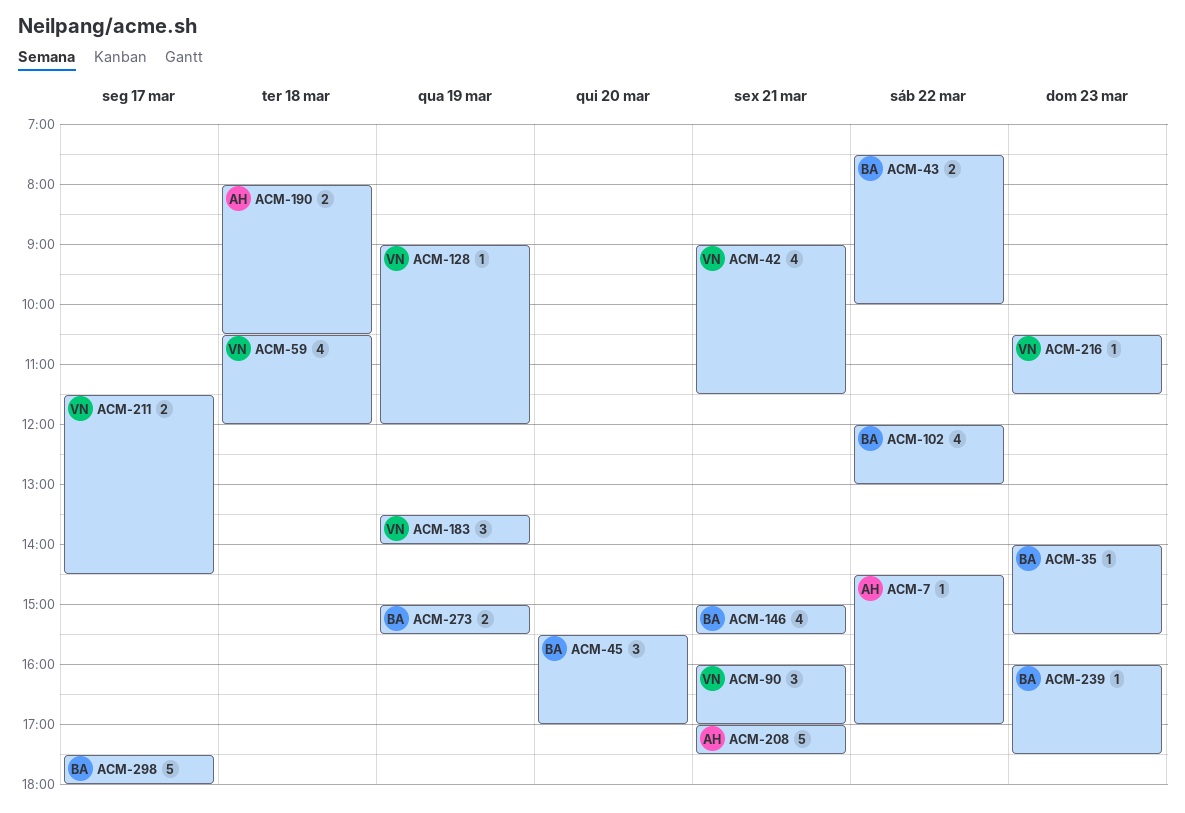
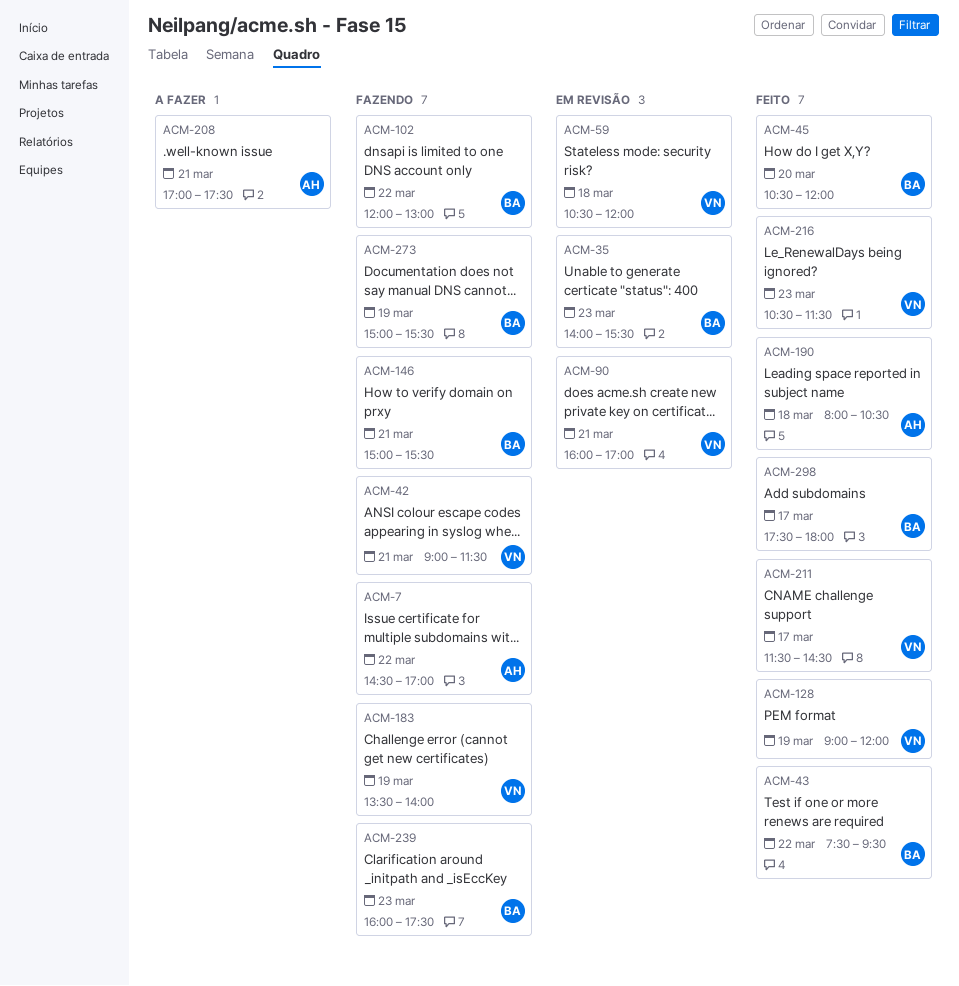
ACM-43, ends: 10:00 -> 09:30
ACM-45, begins: 15:30 -> 10:30
ACM-45, ends: 17:00 -> 12:00

